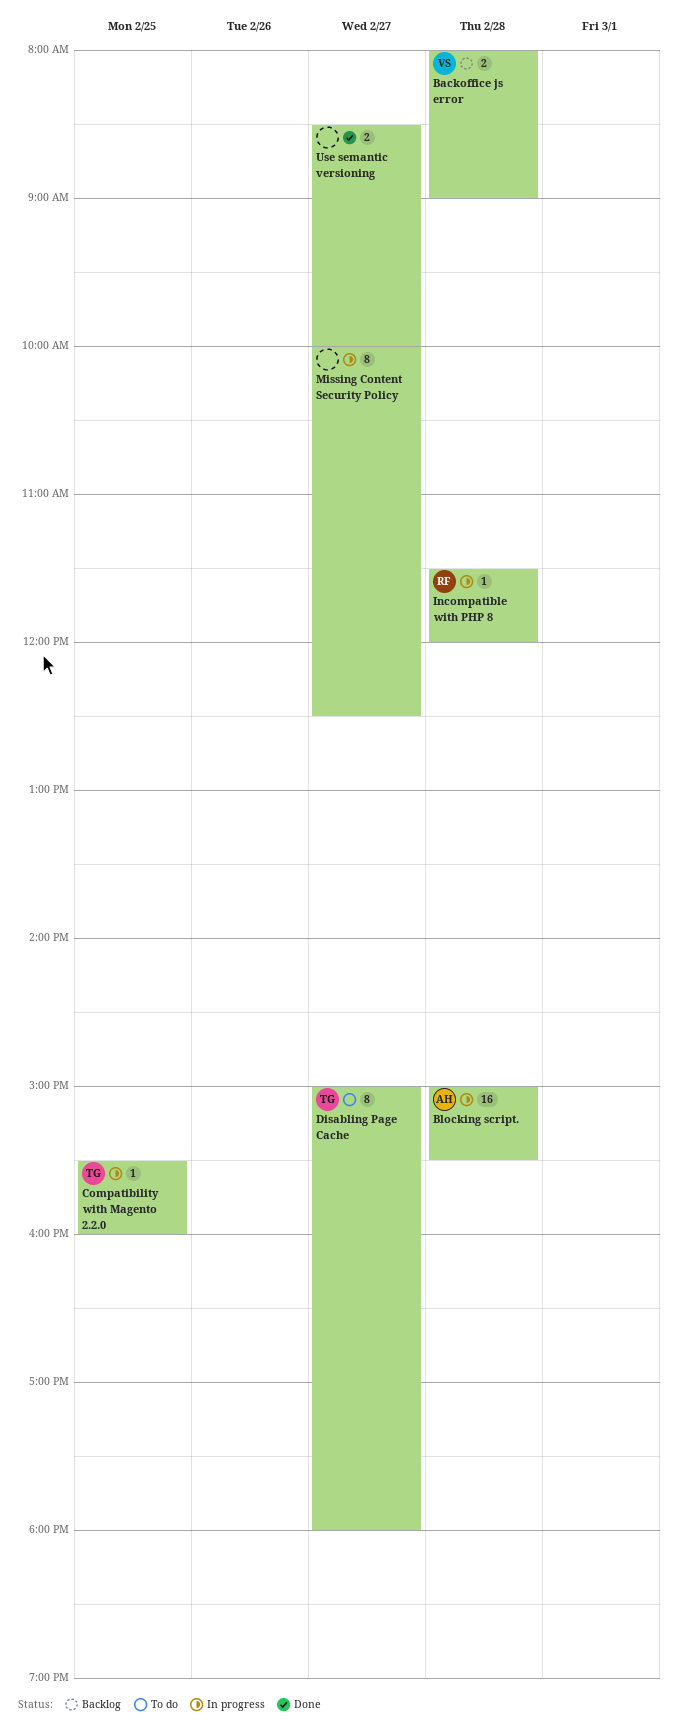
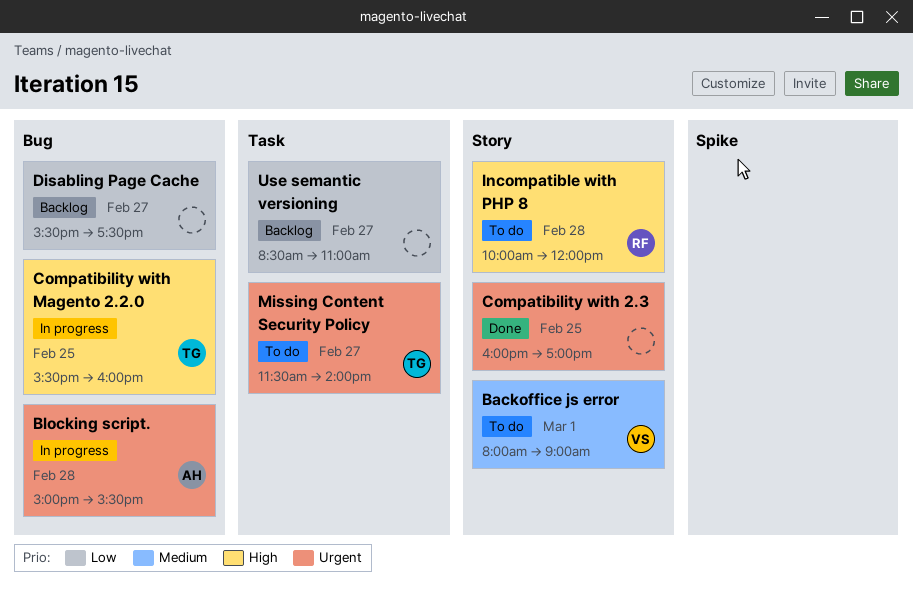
Backoffice js error, status: Backlog -> To do
Backoffice js error, day: Feb 28 -> Mar 1
Compatibility with 2.3: none -> present
Disabling Page Cache, status: To do -> Backlog
Disabling Page Cache, owner: TG -> none
Disabling Page Cache, begins: 15:00 -> 15:30
Disabling Page Cache, ends: 18:00 -> 17:30
Incompatible with PHP 8, status: In progress -> To do
Incompatible with PHP 8, begins: 11:30 -> 10:00
Missing Content Security Policy, status: In progress -> To do
Missing Content Security Policy, owner: none -> TG
Missing Content Security Policy, begins: 10:00 -> 11:30
Missing Content Security Policy, ends: 12:30 -> 14:00
Use semantic versioning, status: Done -> Backlog
Use semantic versioning, ends: 10:00 -> 11:00

